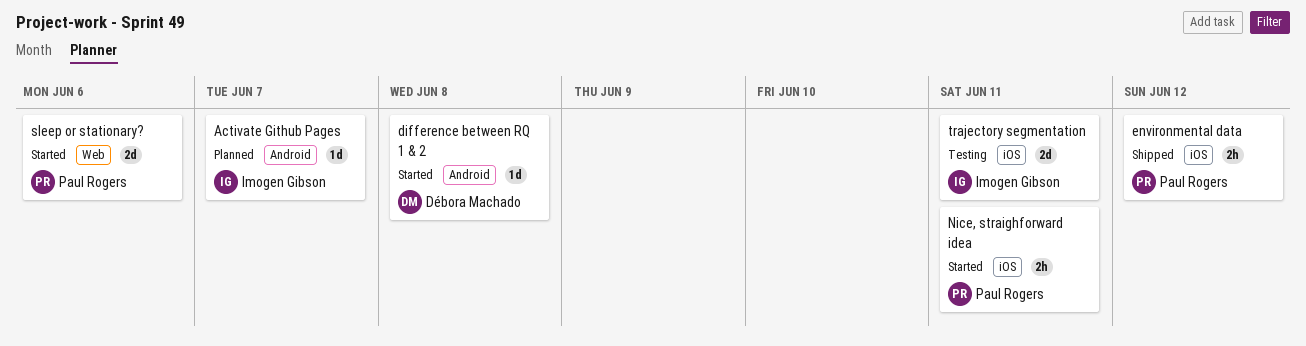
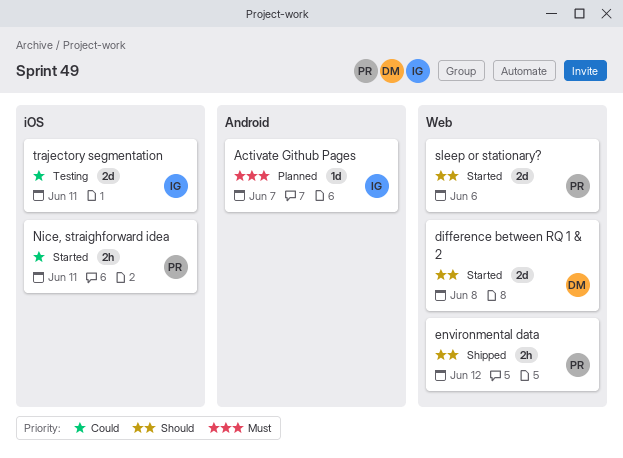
difference between RQ 1 & 2, label: Android -> Web
difference between RQ 1 & 2, estimate: 1d -> 2d
environmental data, label: iOS -> Web

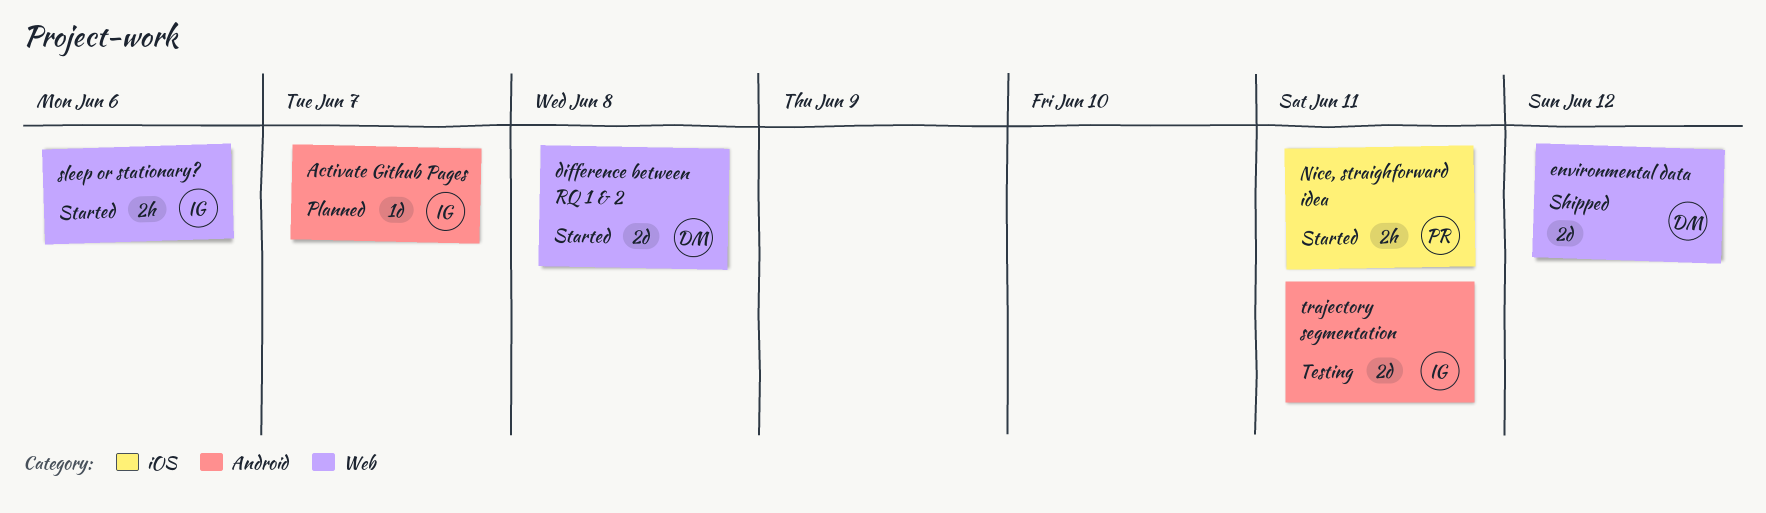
environmental data, owner: PR -> DM
environmental data, estimate: 2h -> 2d
sleep or stationary?, owner: PR -> IG
sleep or stationary?, estimate: 2d -> 2h
trajectory segmentation, label: iOS -> Android

